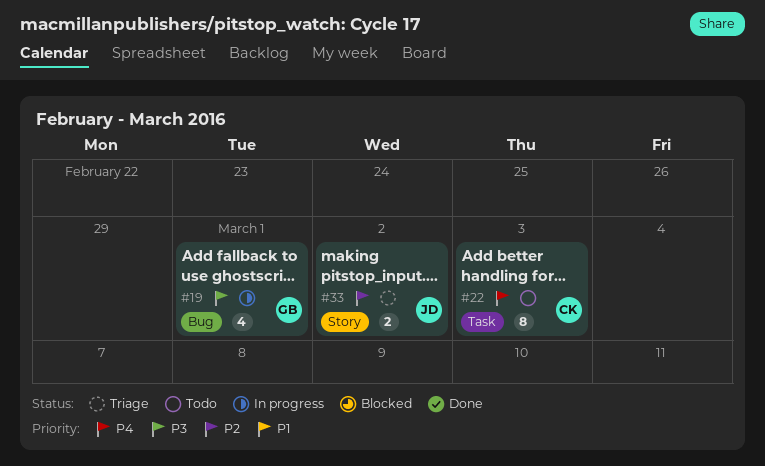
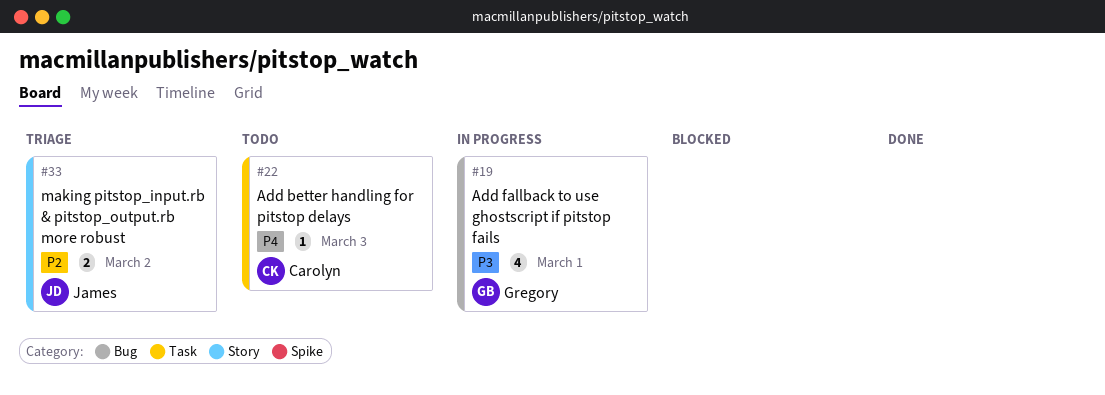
#22, estimate: 8 -> 1

